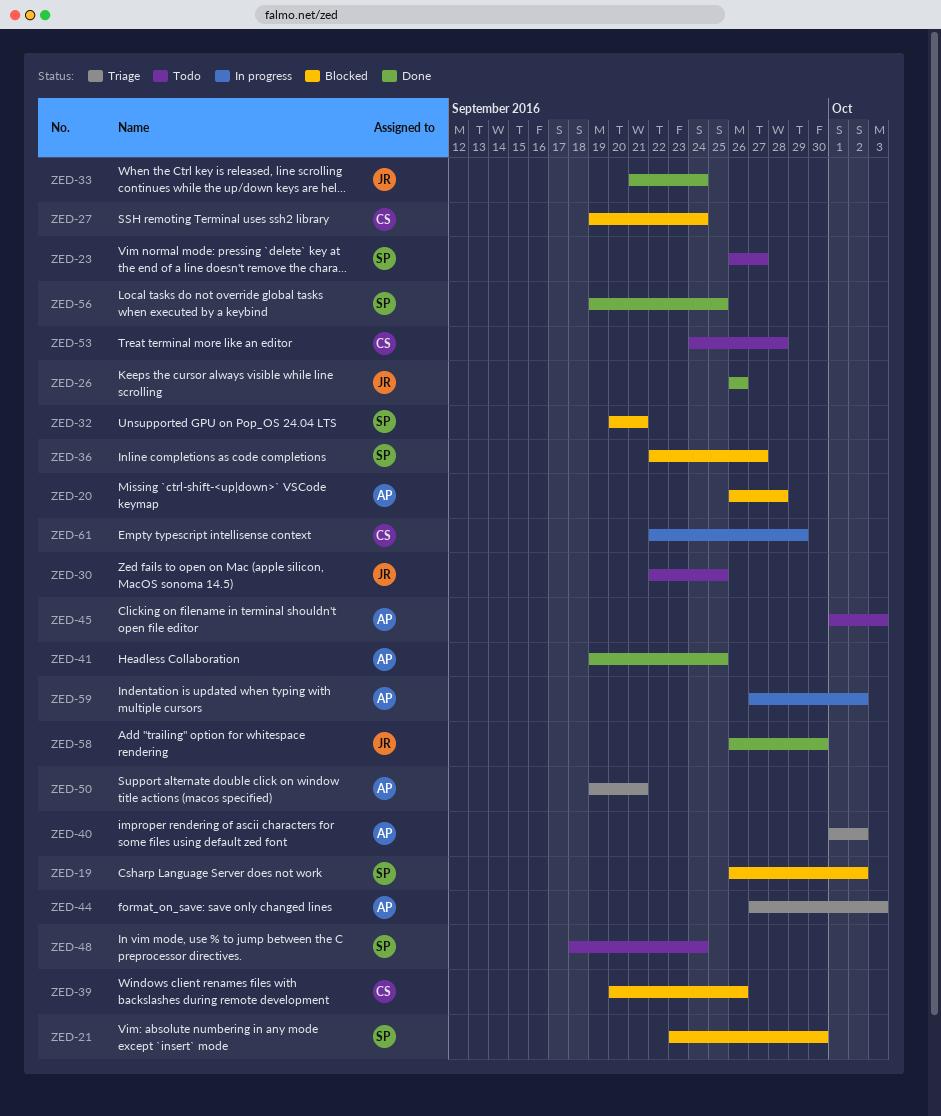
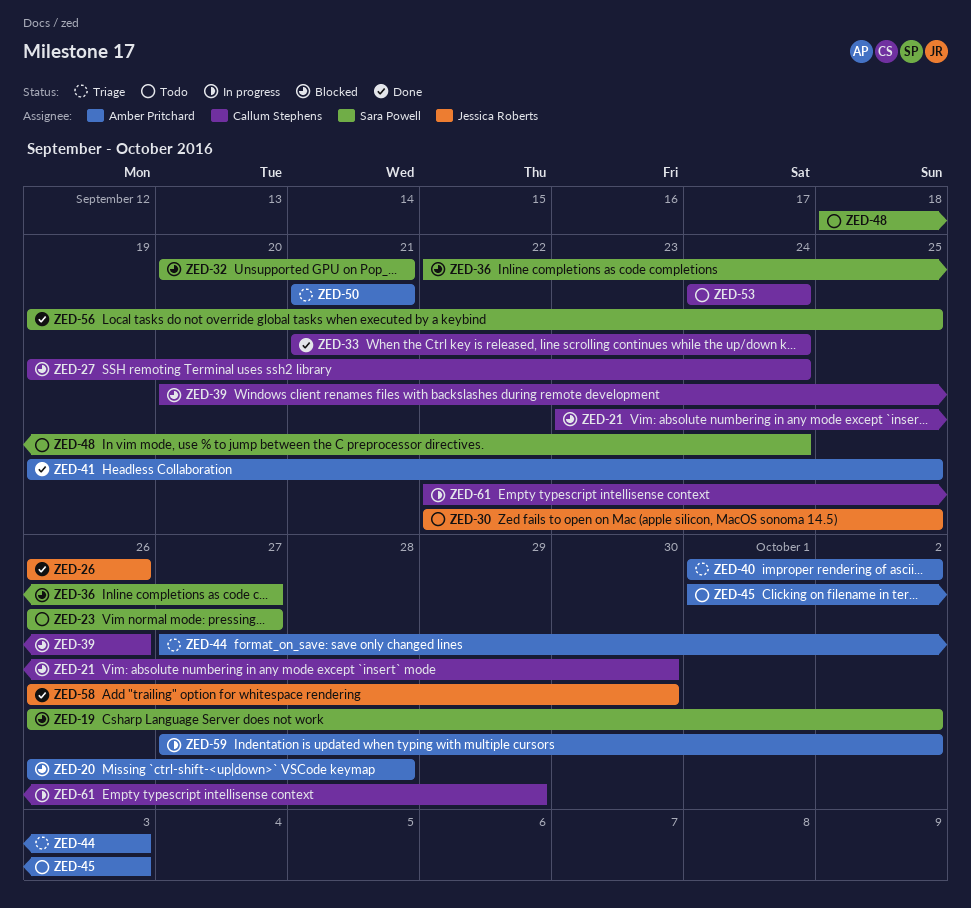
ZED-21, owner: Sara Powell -> Callum Stephens
ZED-33, owner: Jessica Roberts -> Callum Stephens
ZED-50, start: Sep 19 -> Sep 21
ZED-53, due: Sep 28 -> Sep 24

